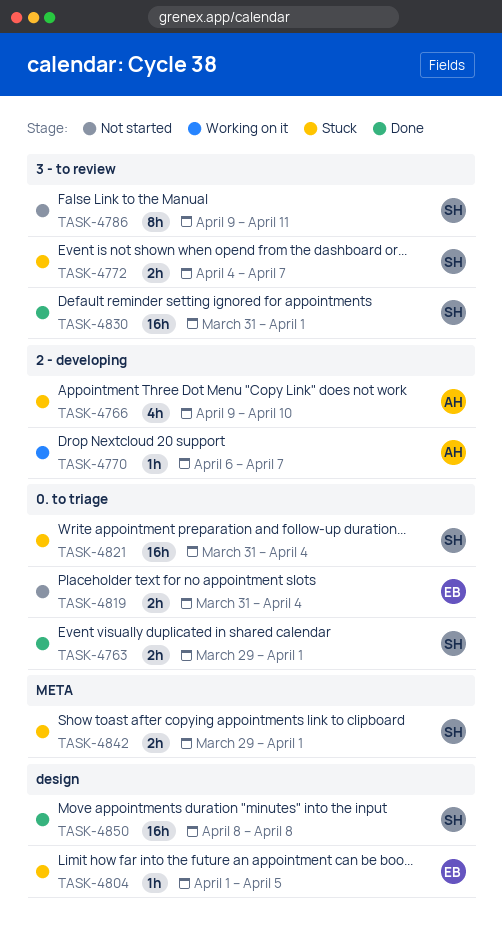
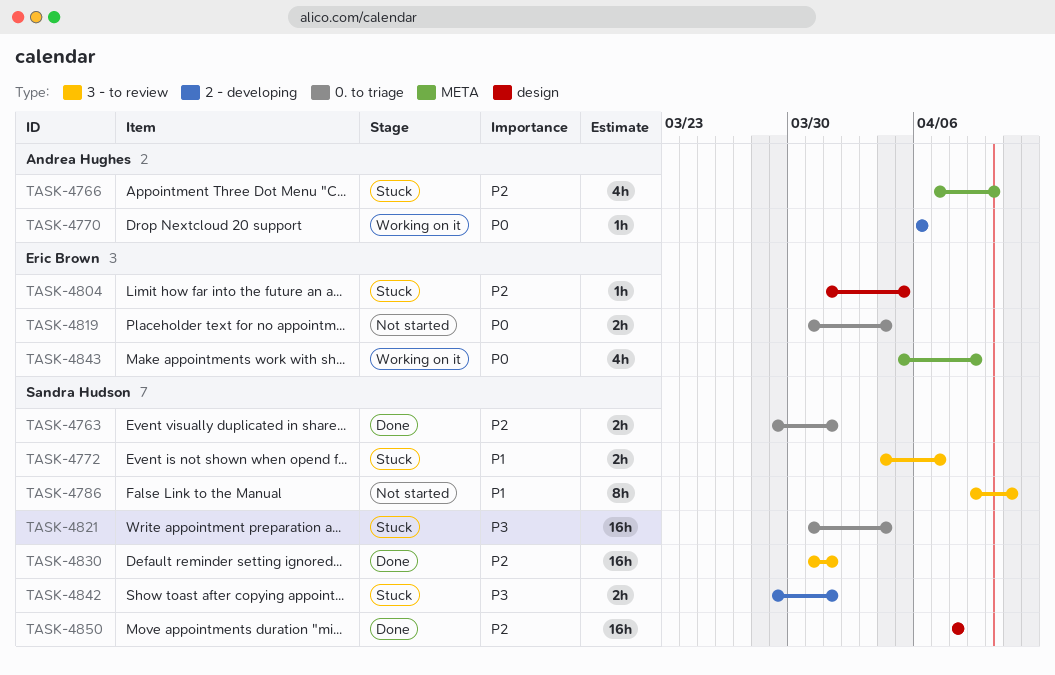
TASK-4766, label: 2 - developing -> META
TASK-4766, start: Apr 9 -> Apr 7
TASK-4770, due: Apr 7 -> Apr 6
TASK-4842, label: META -> 2 - developing
TASK-4843: none -> present

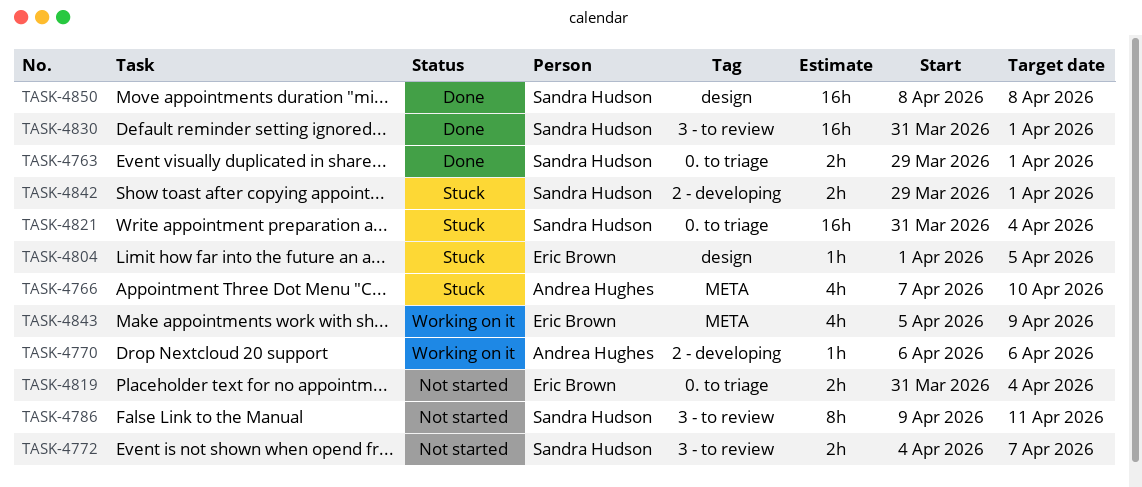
TASK-4772, status: Stuck -> Not started

